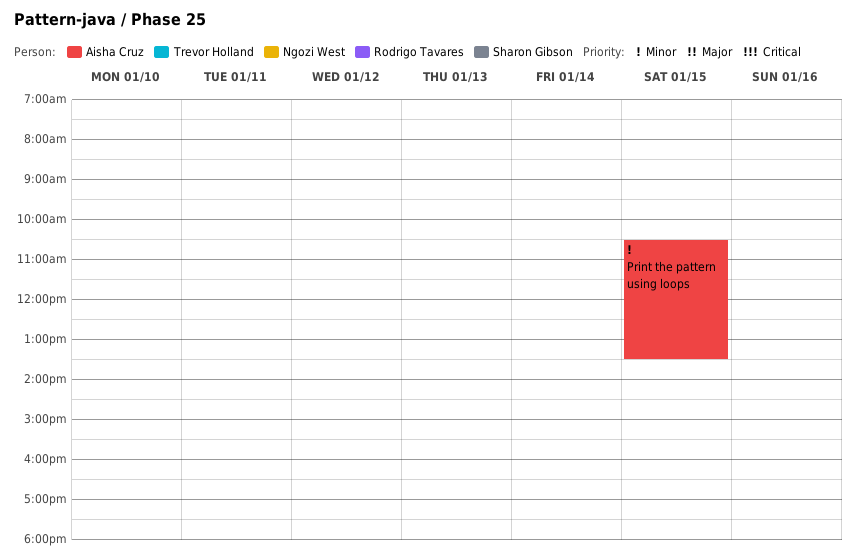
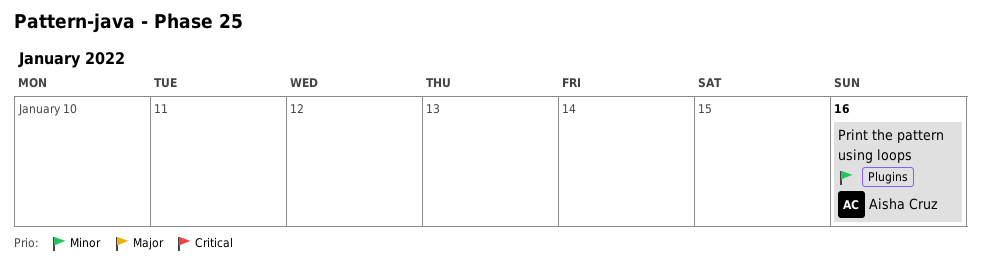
Print the pattern using loops, day: Jan 15 -> Jan 16

